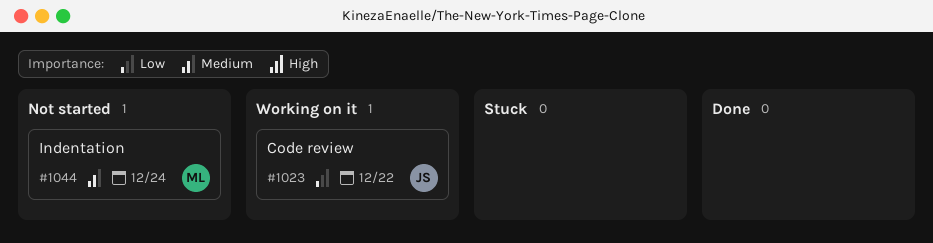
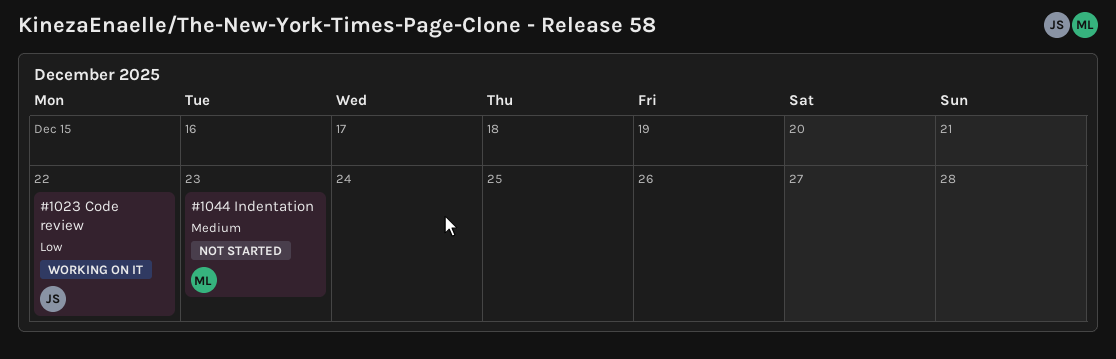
#1044, due: Dec 24 -> Dec 23

